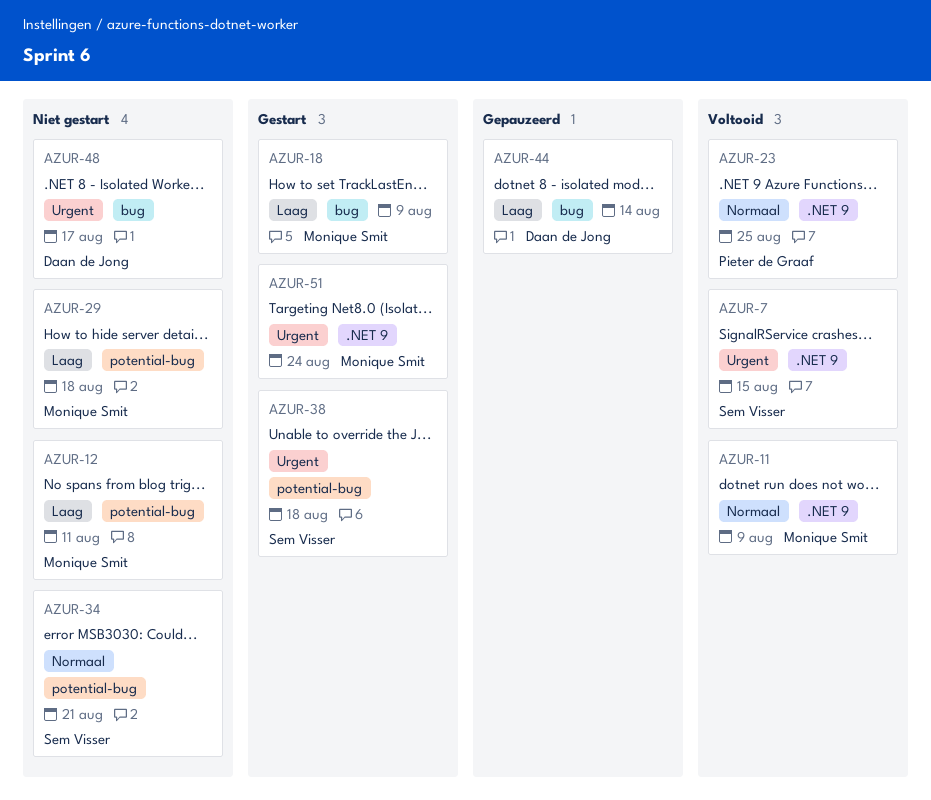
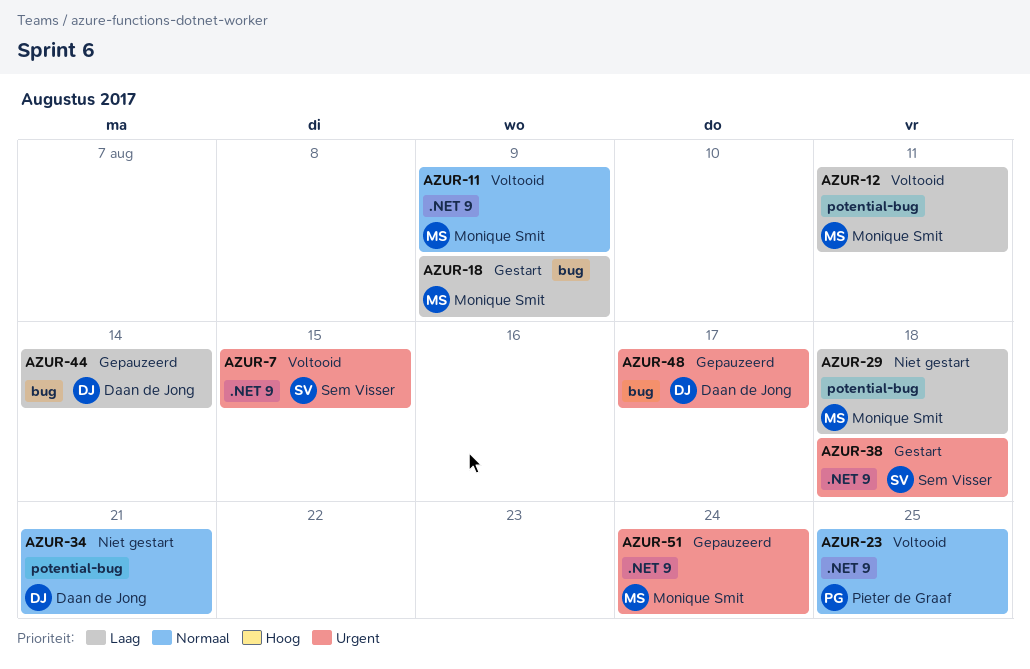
AZUR-12, status: Niet gestart -> Voltooid
AZUR-34, owner: Sem Visser -> Daan de Jong
AZUR-38, label: potential-bug -> .NET 9
AZUR-48, status: Niet gestart -> Gepauzeerd
AZUR-51, status: Gestart -> Gepauzeerd

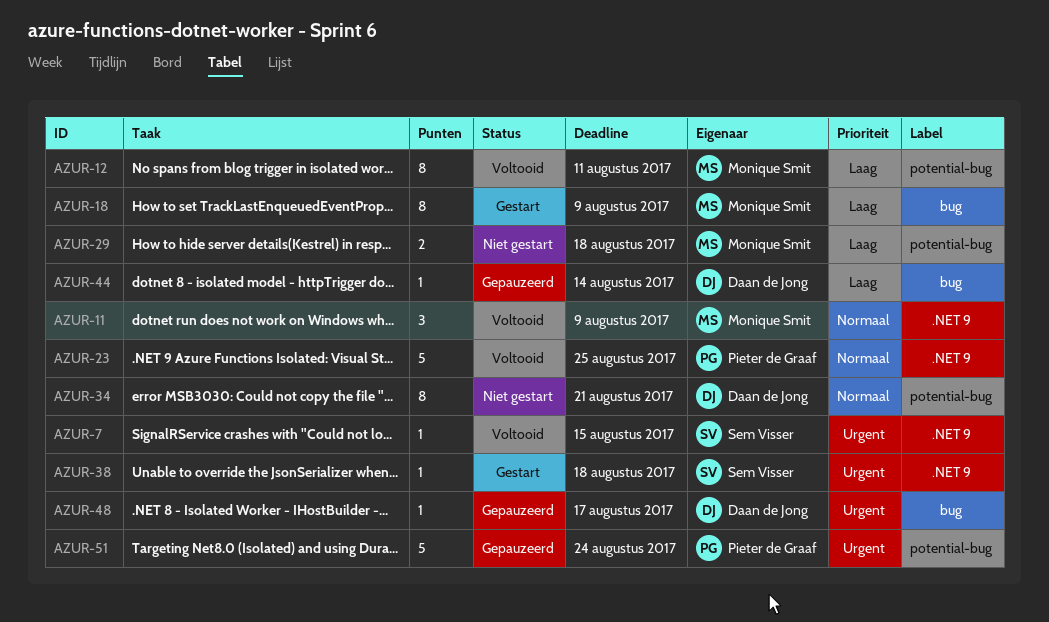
AZUR-51, owner: Monique Smit -> Pieter de Graaf
AZUR-51, label: .NET 9 -> potential-bug

